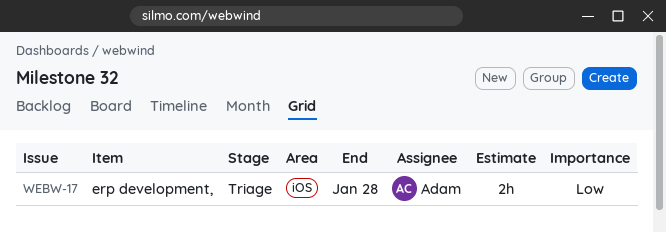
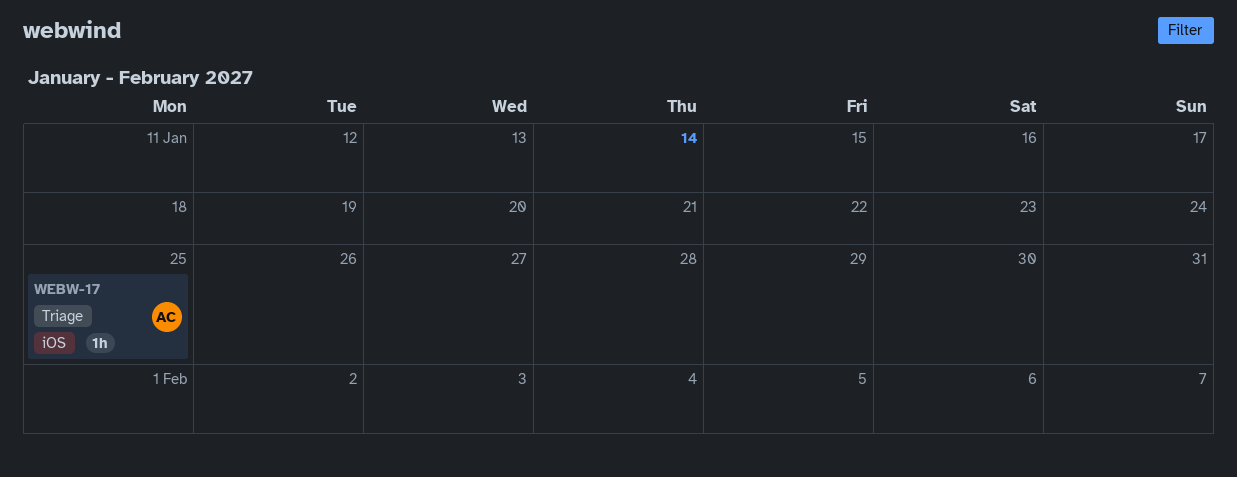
WEBW-17, estimate: 2h -> 1h
WEBW-17, due: Jan 28 -> Jan 25

